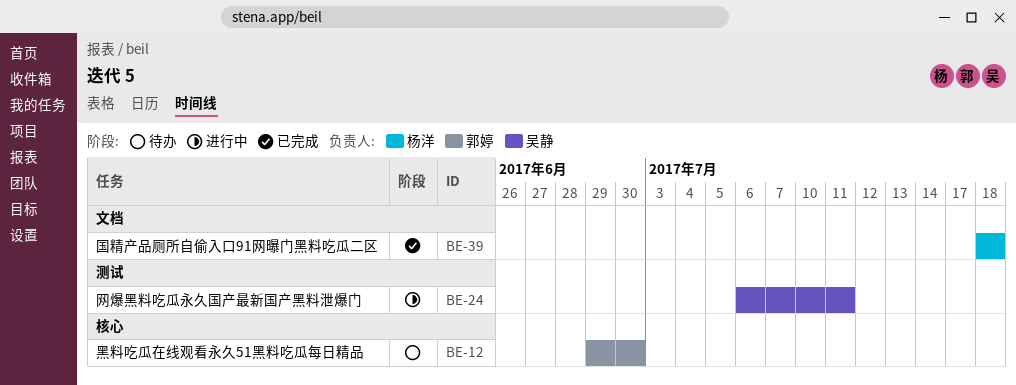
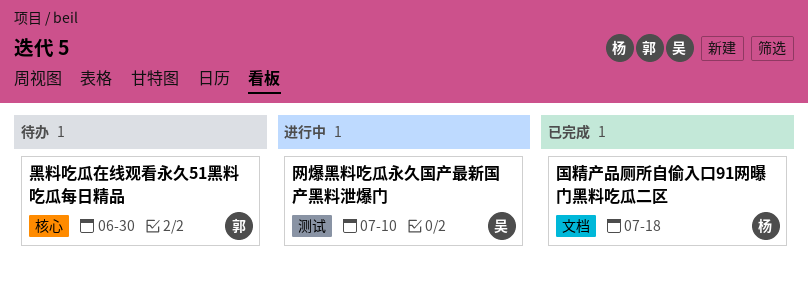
网爆黑料吃瓜永久国产最新国产黑料泄爆门, due: Jul 11 -> Jul 10

